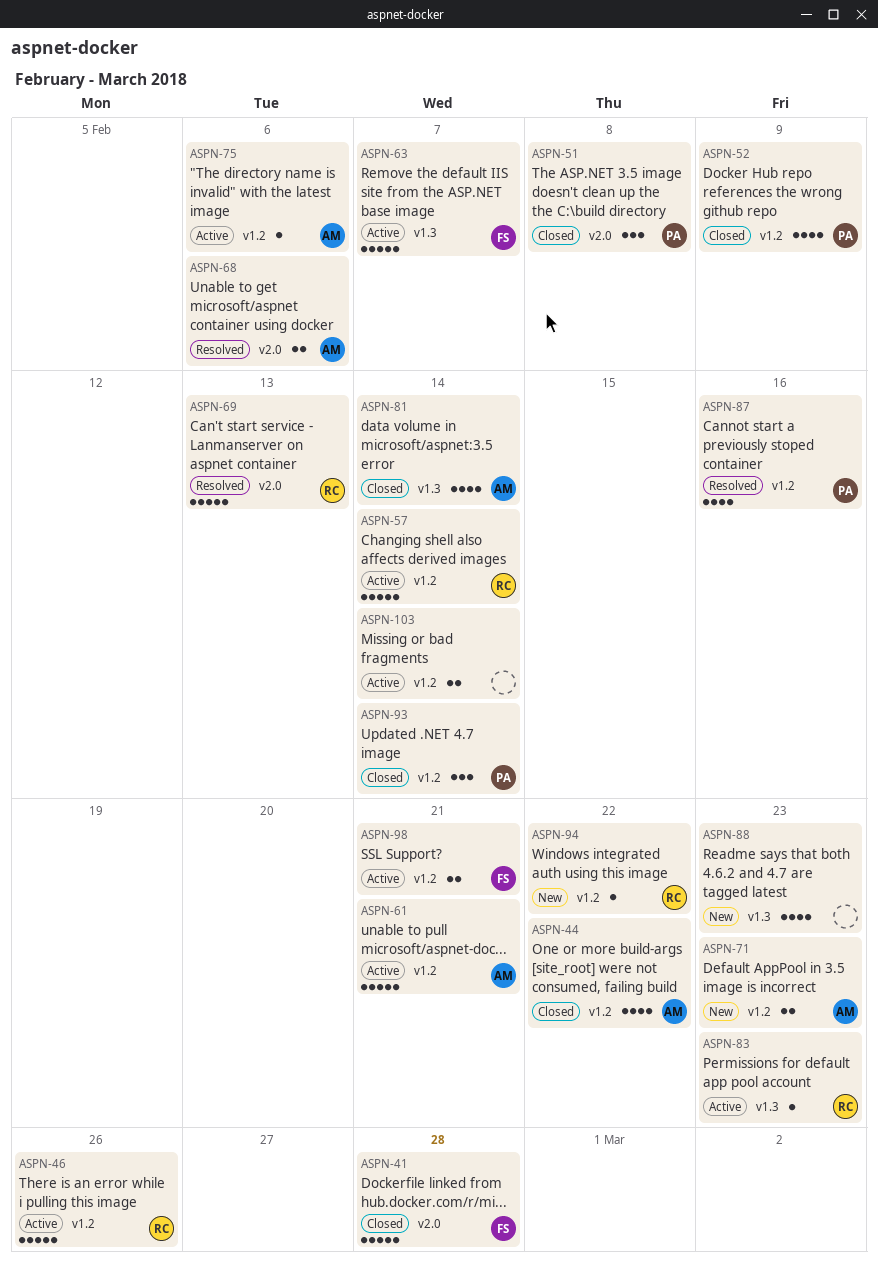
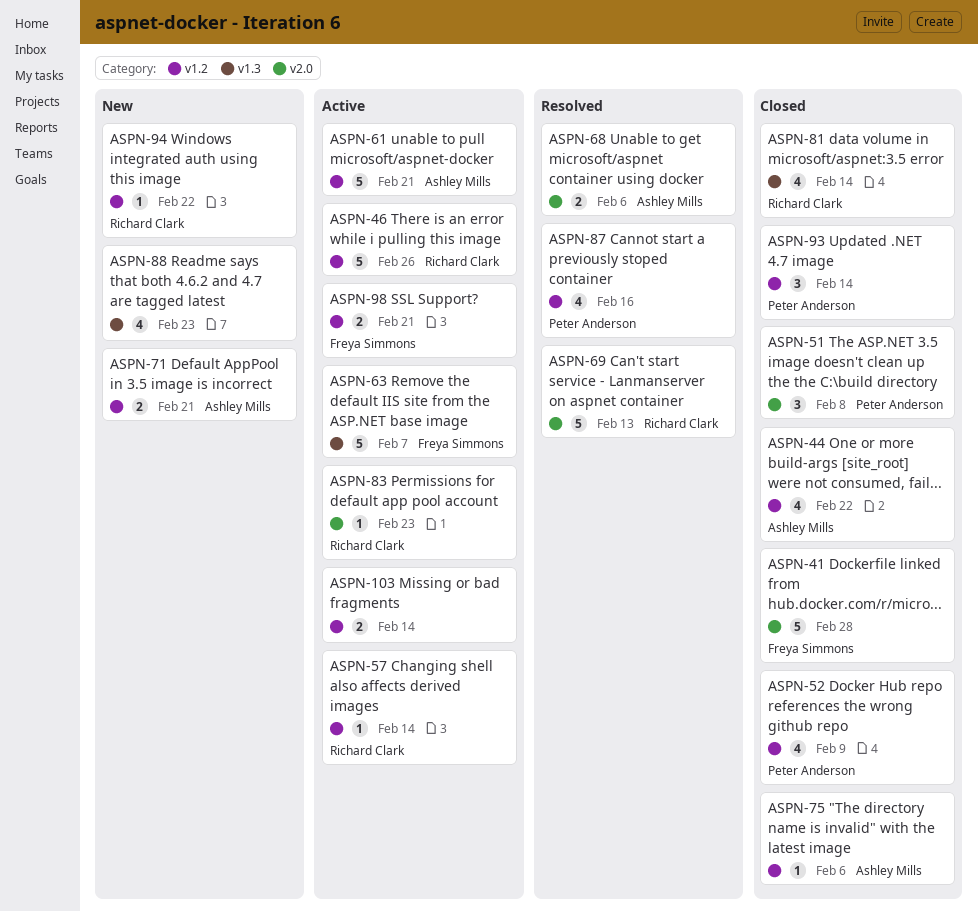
ASPN-57, estimate: 5 -> 1
ASPN-71, due: Feb 23 -> Feb 21
ASPN-75, status: Active -> Closed
ASPN-81, owner: Ashley Mills -> Richard Clark
ASPN-83, label: v1.3 -> v2.0

